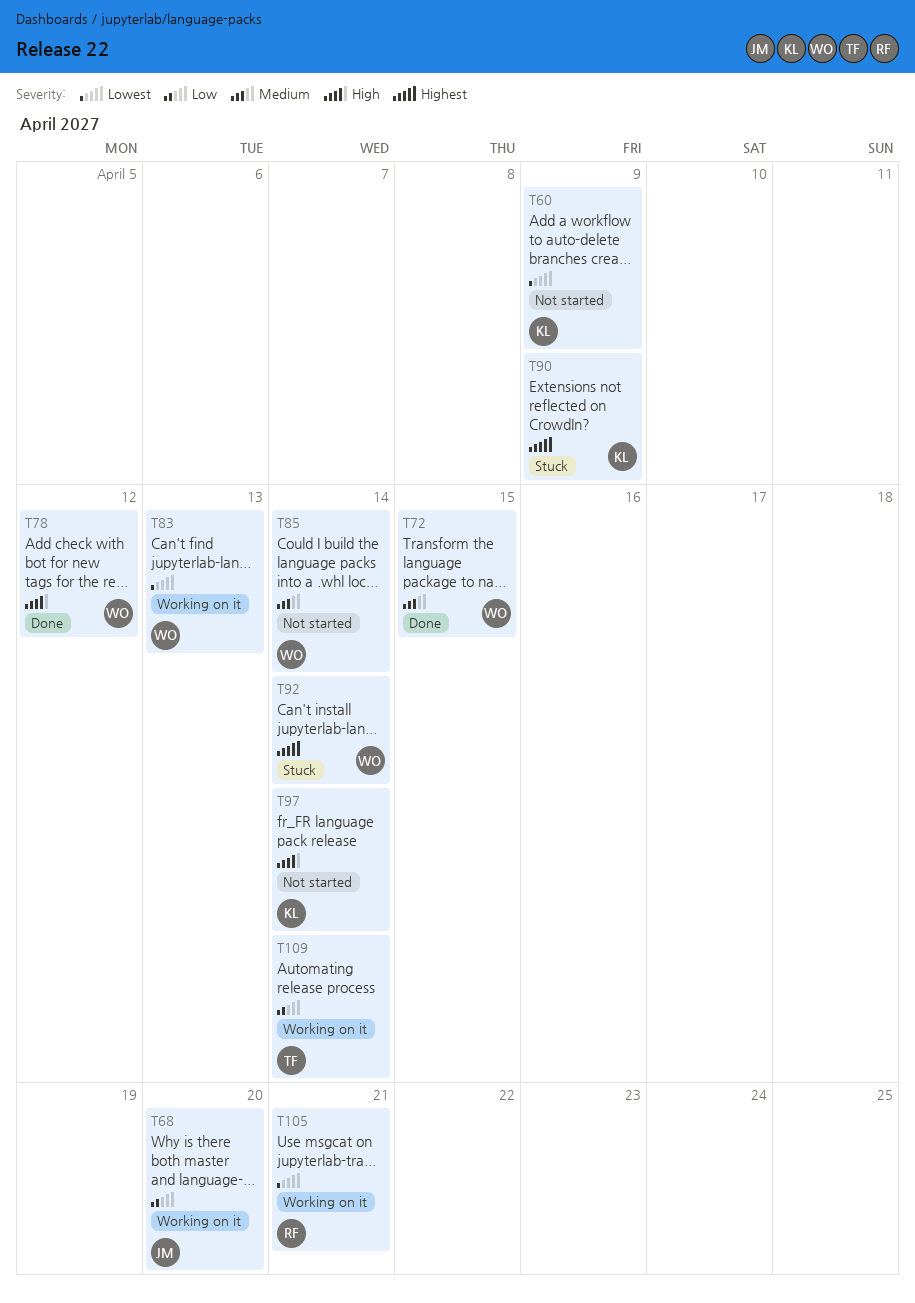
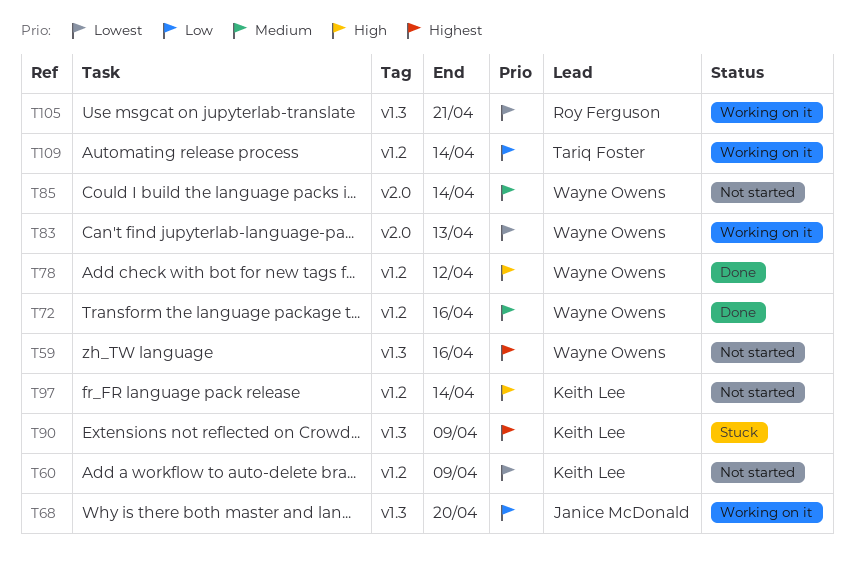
T59: none -> present
T72, due: Apr 15 -> Apr 16
T92: present -> none

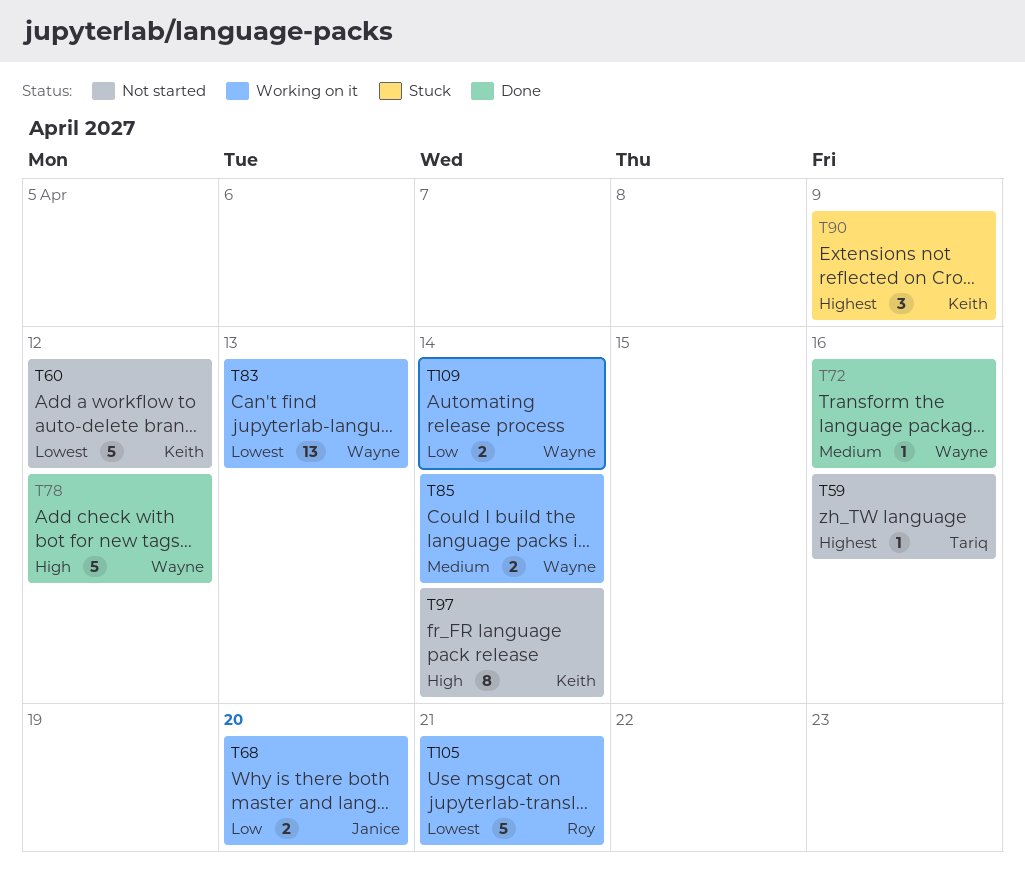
T59, owner: Wayne Owens -> Tariq Foster
T60, due: Apr 9 -> Apr 12
T85, status: Not started -> Working on it
T109, owner: Tariq Foster -> Wayne Owens

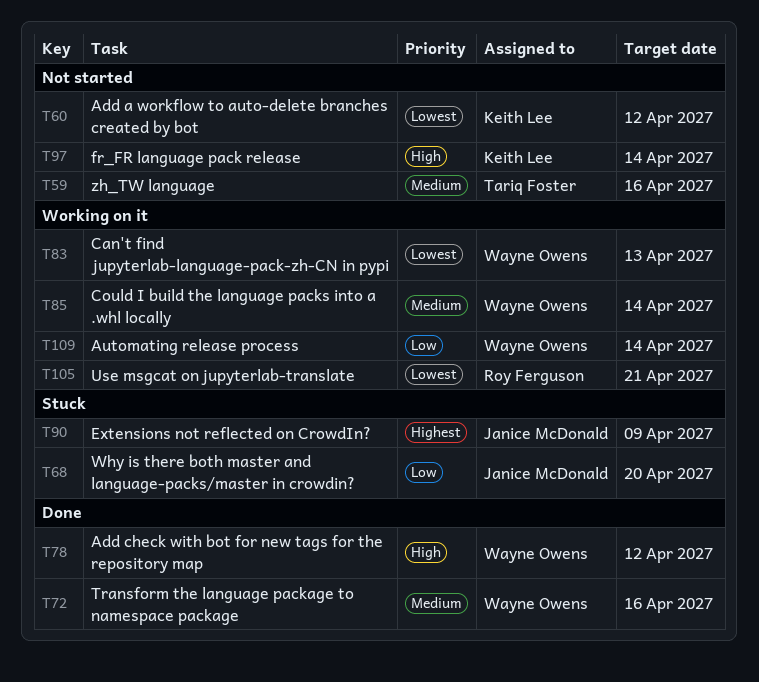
T59, priority: Highest -> Medium
T68, status: Working on it -> Stuck
T90, owner: Keith Lee -> Janice McDonald

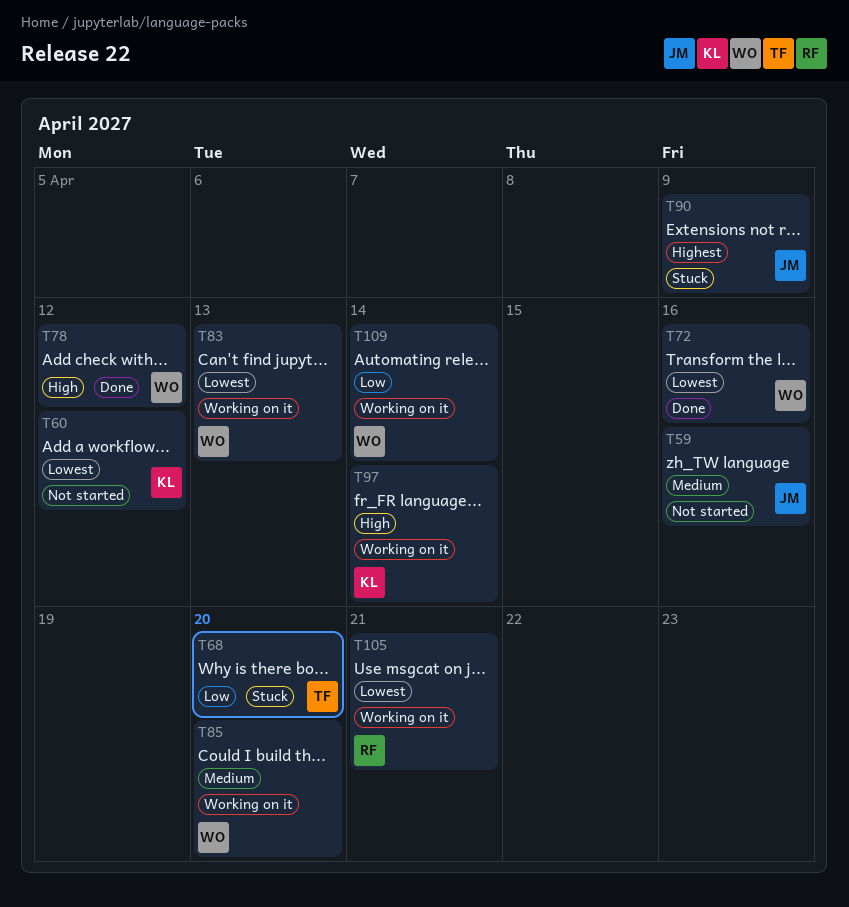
T59, owner: Tariq Foster -> Janice McDonald
T68, owner: Janice McDonald -> Tariq Foster
T72, priority: Medium -> Lowest
T85, due: Apr 14 -> Apr 20
T97, status: Not started -> Working on it

